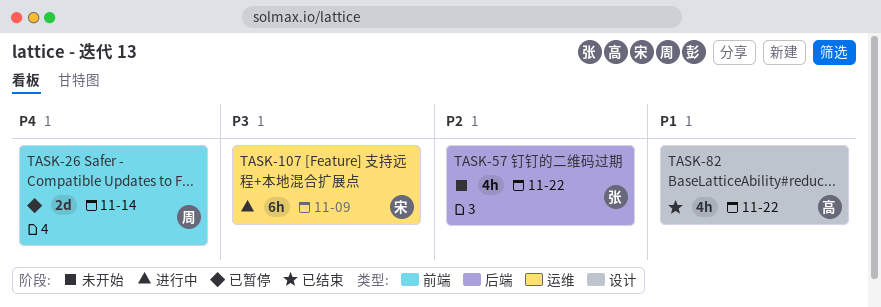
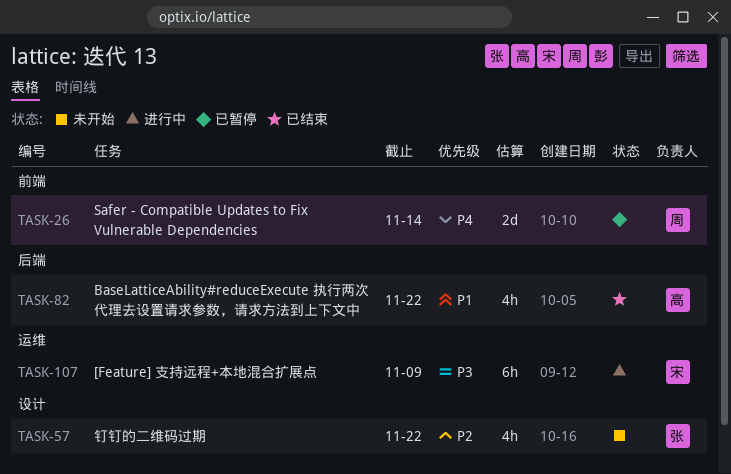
TASK-57, label: 后端 -> 设计
TASK-82, label: 设计 -> 后端

